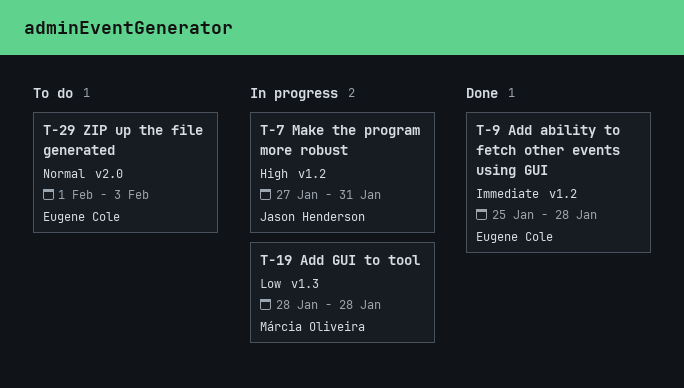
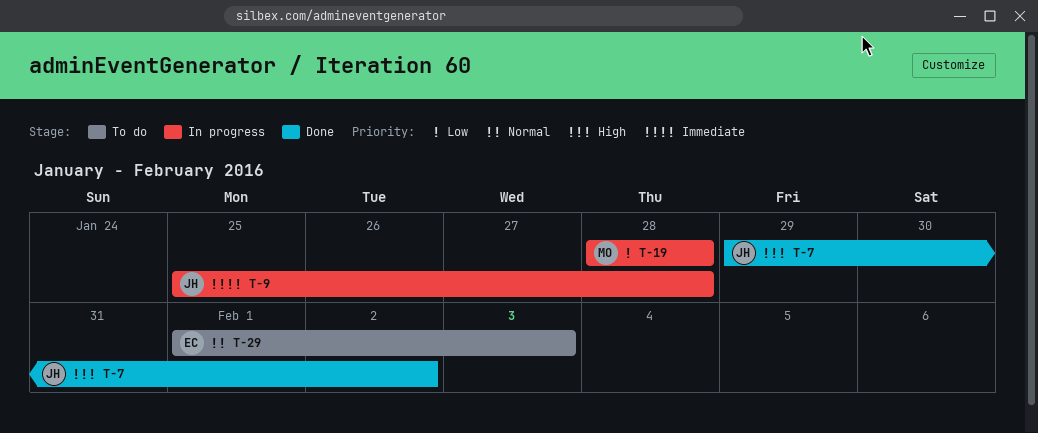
T-7, status: In progress -> Done
T-7, start: Jan 27 -> Jan 29
T-7, due: Jan 31 -> Feb 2
T-9, status: Done -> In progress
T-9, owner: Eugene Cole -> Jason Henderson

